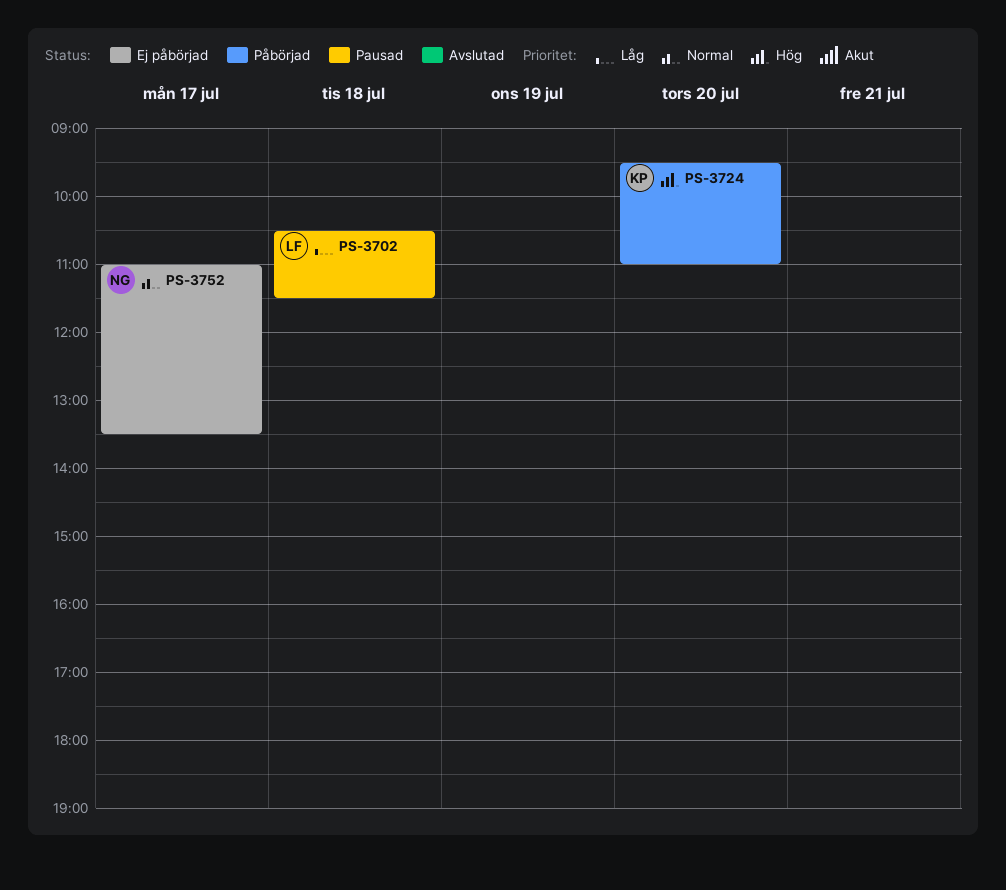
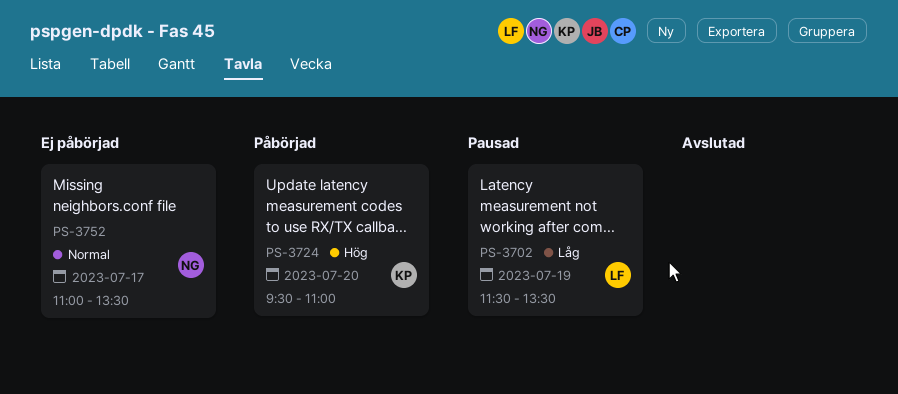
PS-3702, day: Jul 18 -> Jul 19
PS-3702, begins: 10:30 -> 11:30
PS-3702, ends: 11:30 -> 13:30

